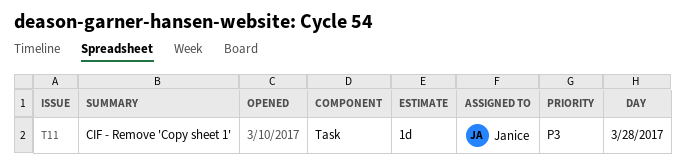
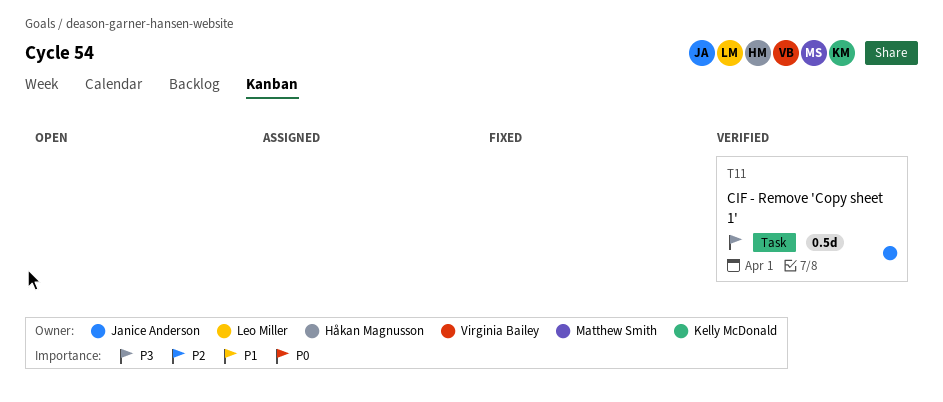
T11, estimate: 1d -> 0.5d
T11, day: Mar 28 -> Apr 1

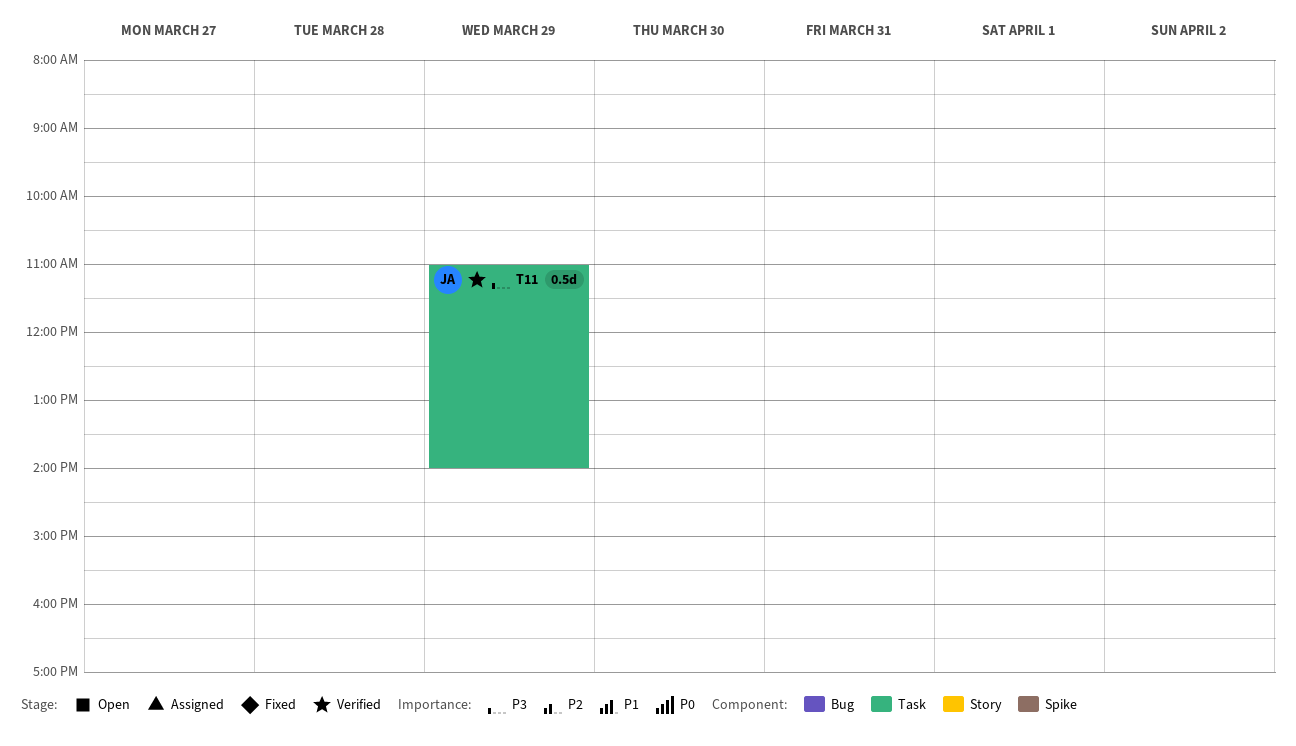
T11, day: Apr 1 -> Mar 29

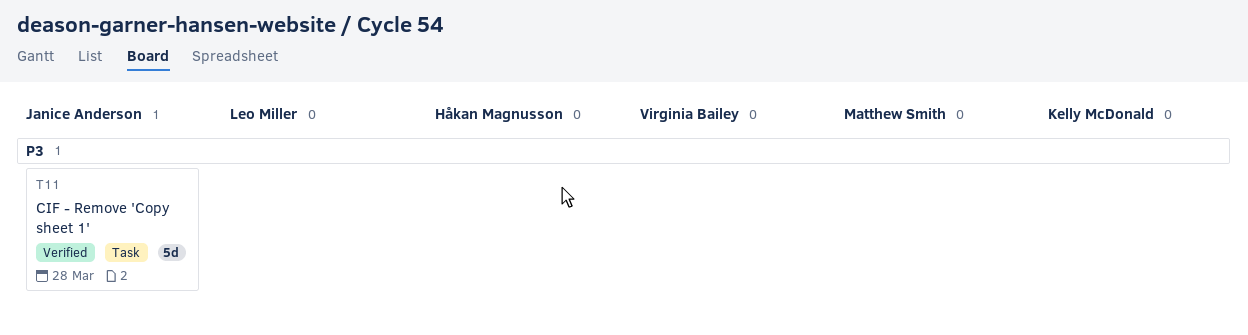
T11, estimate: 0.5d -> 5d
T11, day: Mar 29 -> Mar 28

